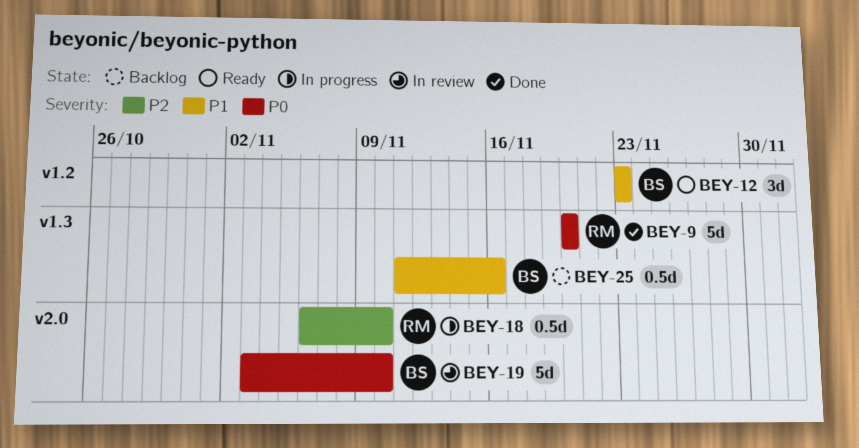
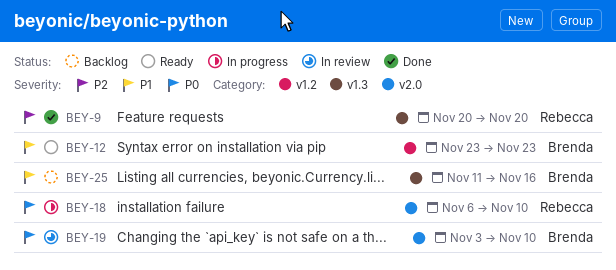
BEY-9, priority: P0 -> P2
BEY-18, priority: P2 -> P0

